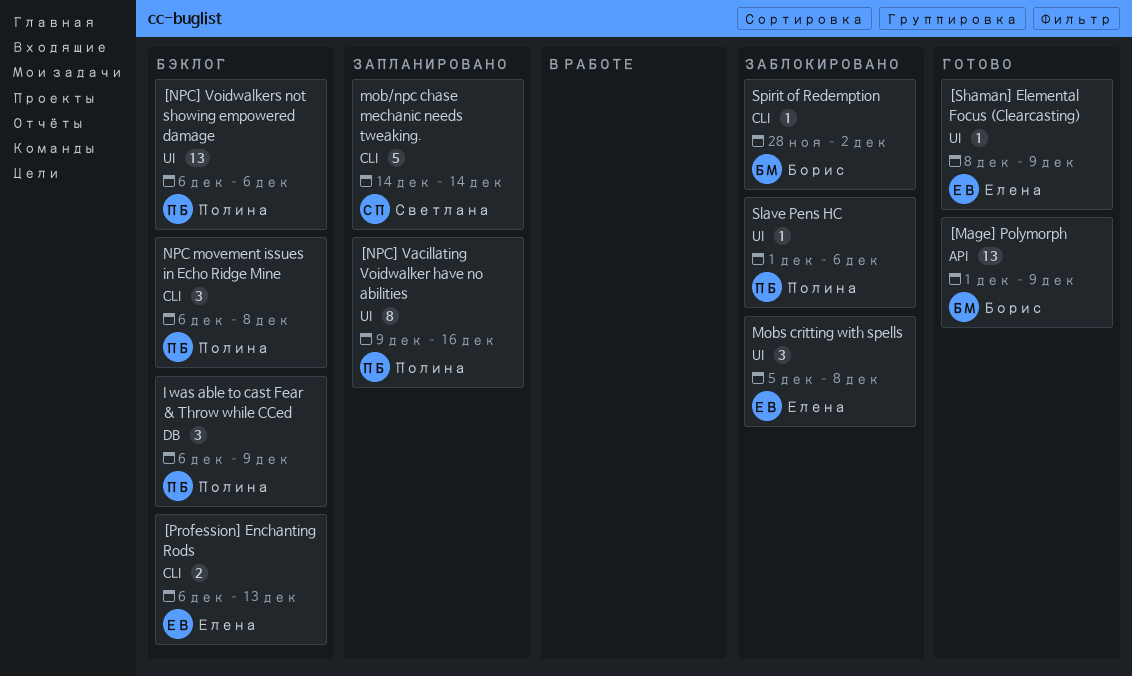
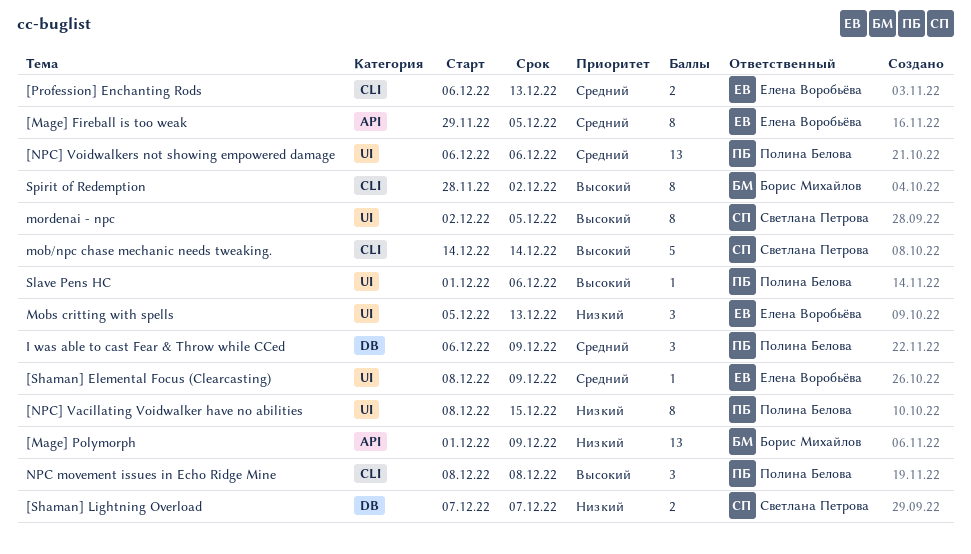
[Mage] Fireball is too weak: none -> present
[NPC] Vacillating Voidwalker have no abilities, start: Dec 9 -> Dec 8
[NPC] Vacillating Voidwalker have no abilities, due: Dec 16 -> Dec 15
[Shaman] Lightning Overload: none -> present
Mobs critting with spells, due: Dec 8 -> Dec 13
mordenai - npc: none -> present
NPC movement issues in Echo Ridge Mine, start: Dec 6 -> Dec 8
Spirit of Redemption, estimate: 1 -> 8

